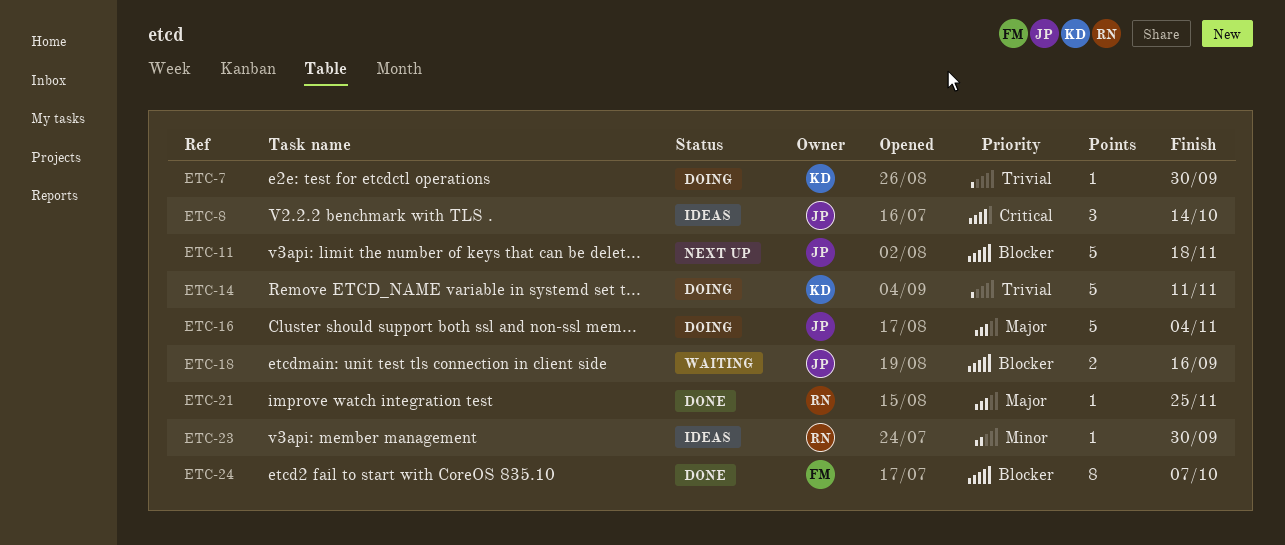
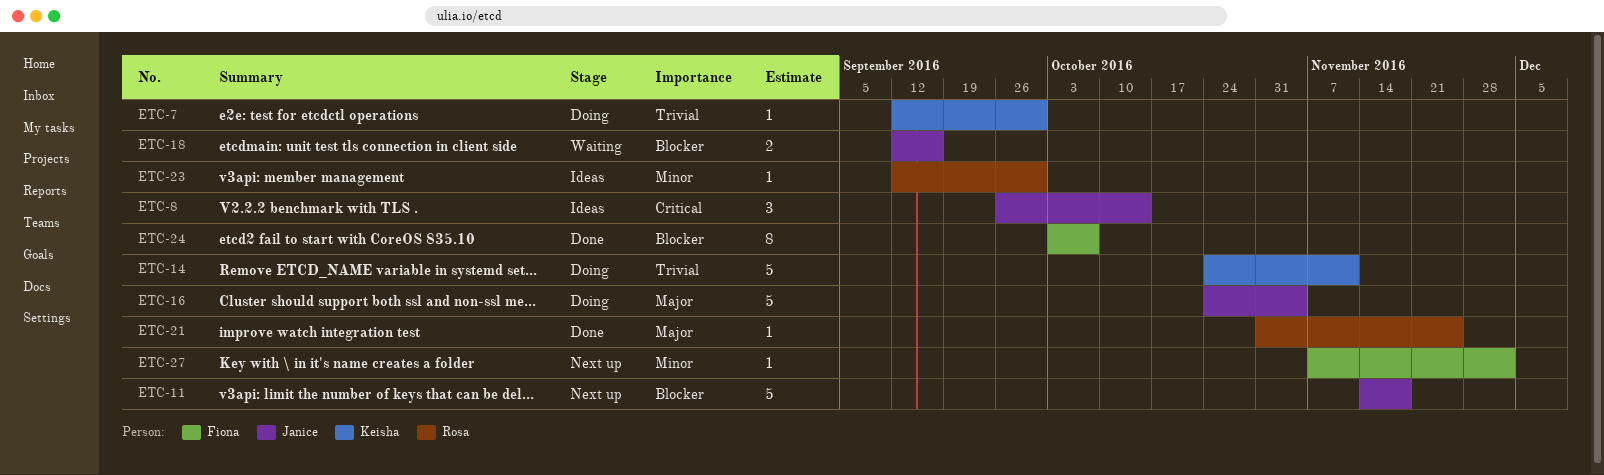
ETC-27: none -> present

